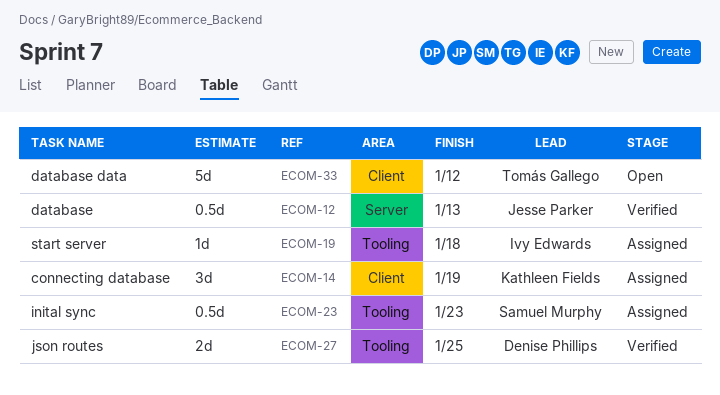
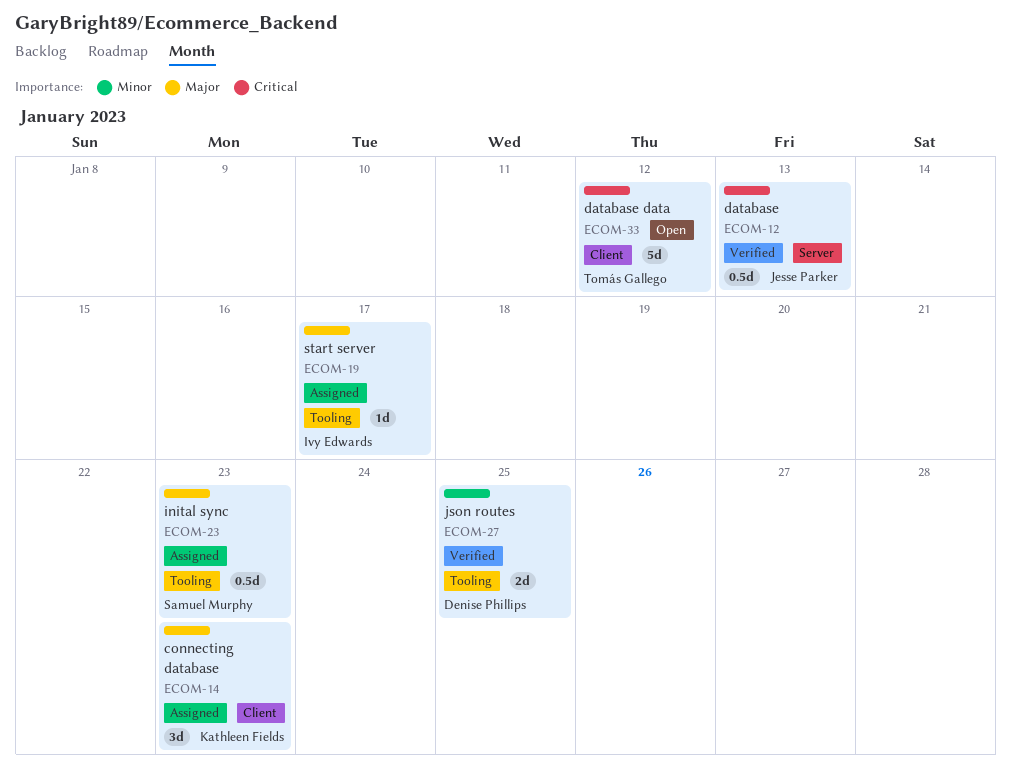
ECOM-14, due: Jan 19 -> Jan 23
ECOM-19, due: Jan 18 -> Jan 17

